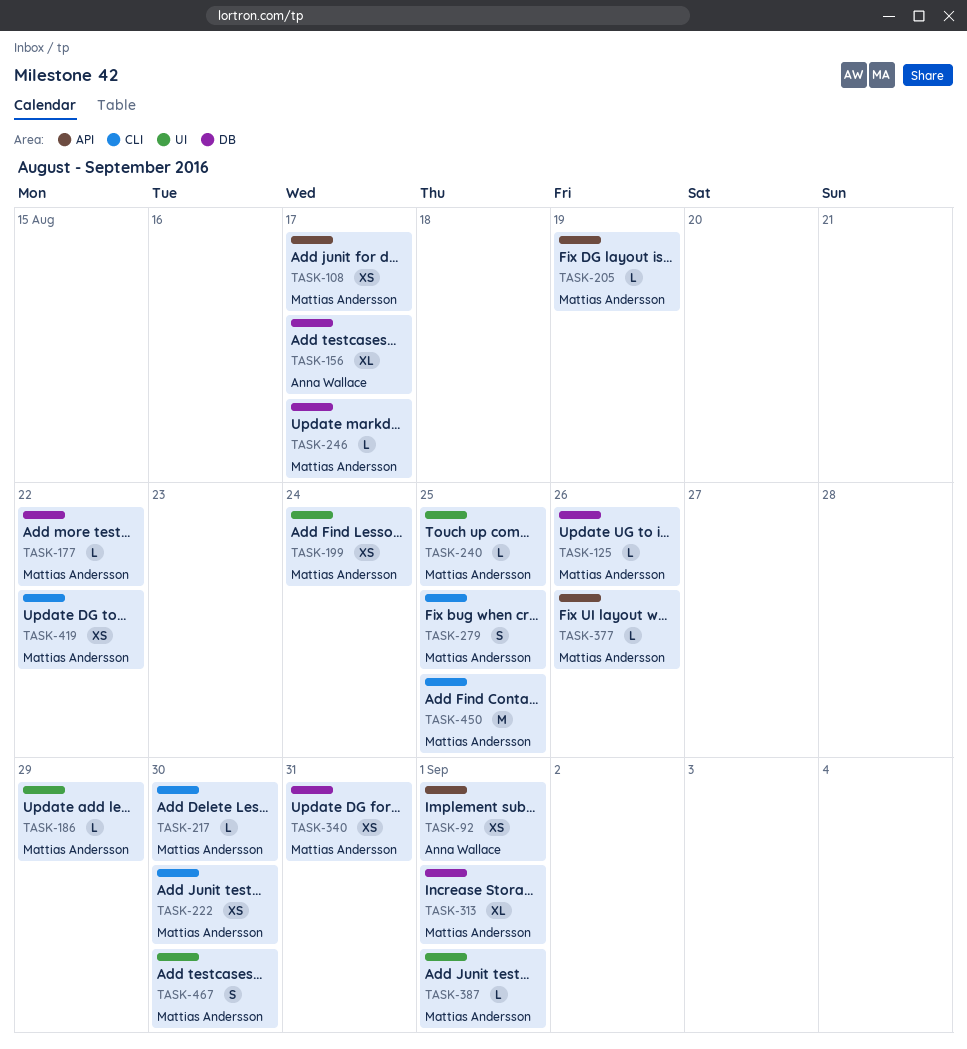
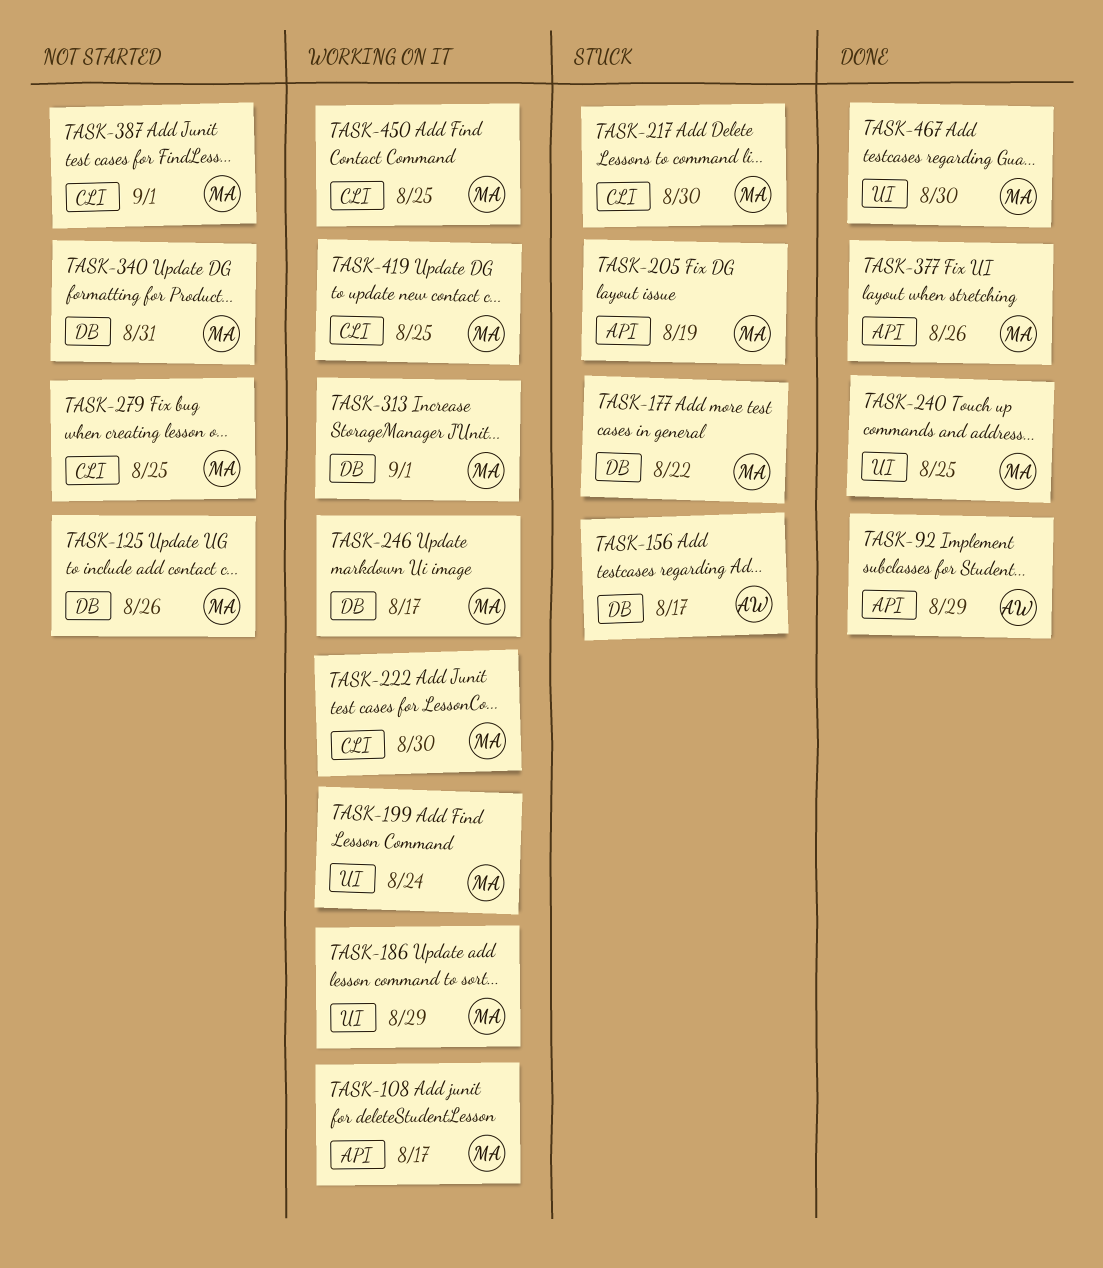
TASK-92, due: Sep 1 -> Aug 29
TASK-387, label: UI -> CLI
TASK-419, due: Aug 22 -> Aug 25

